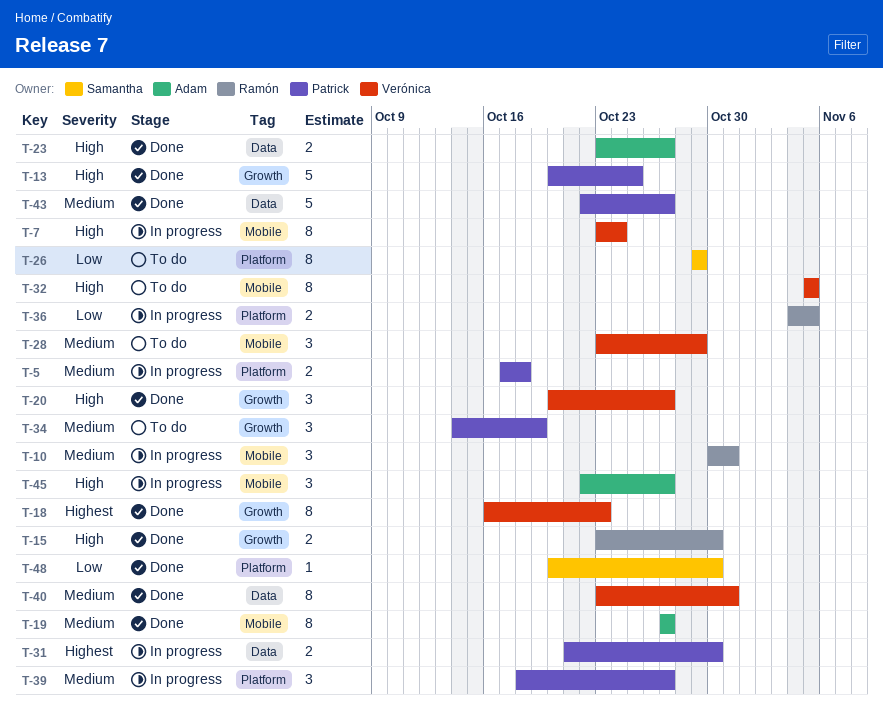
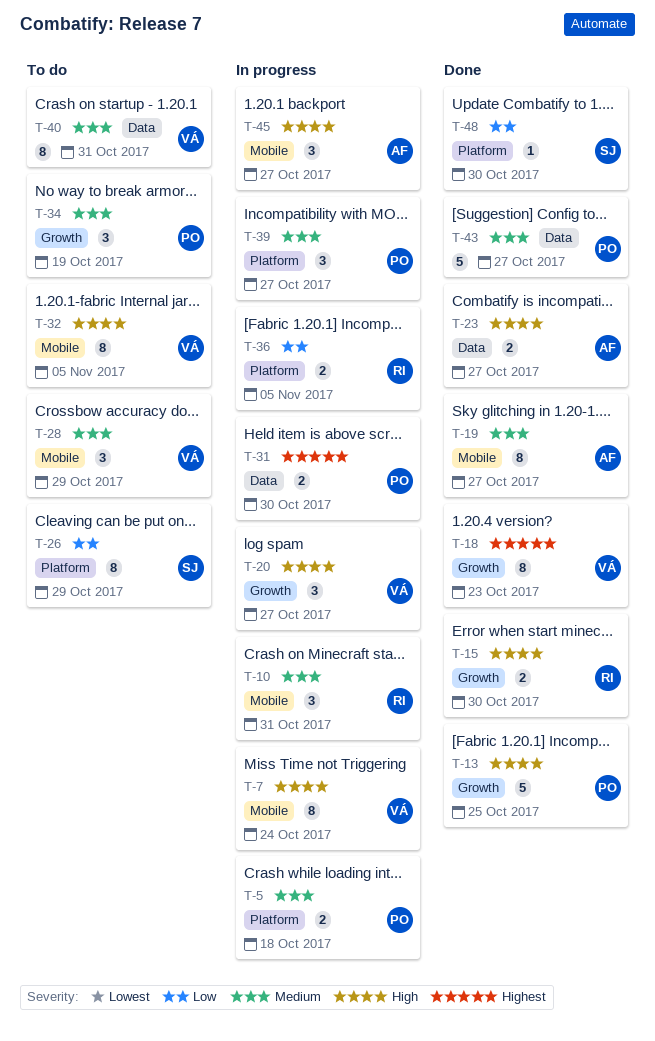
T-20, status: Done -> In progress
T-40, status: Done -> To do

